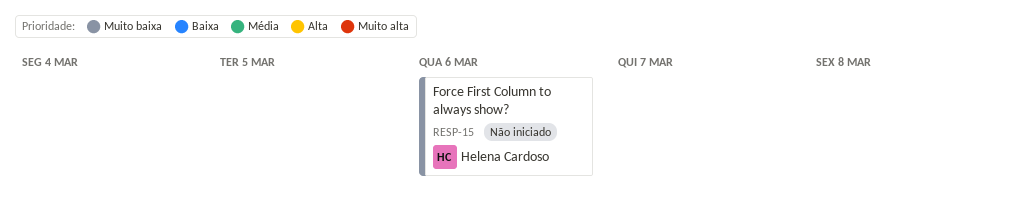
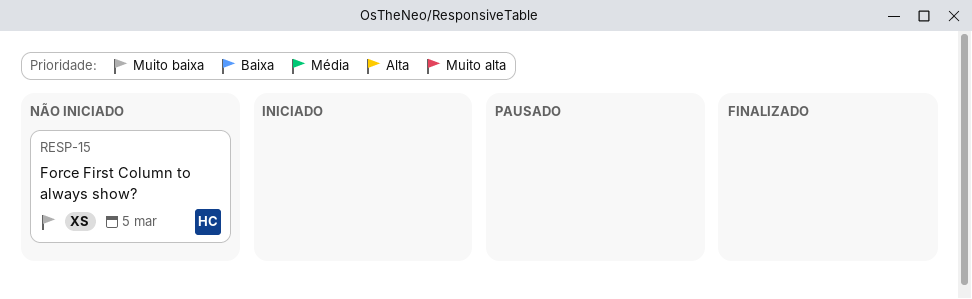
RESP-15, due: Mar 6 -> Mar 5

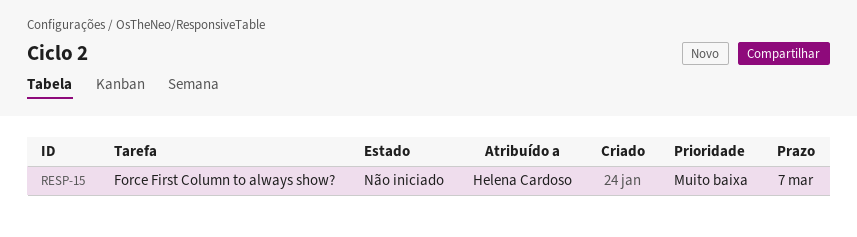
RESP-15, due: Mar 5 -> Mar 7

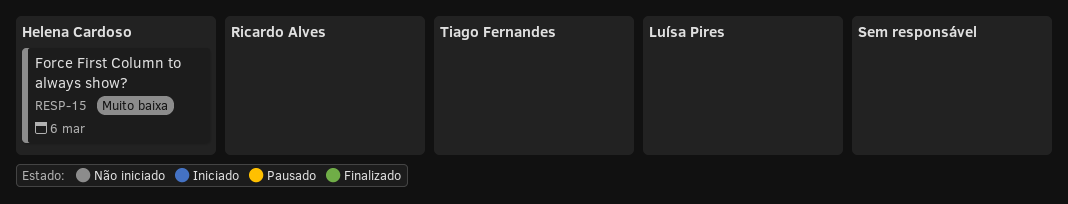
RESP-15, due: Mar 7 -> Mar 6

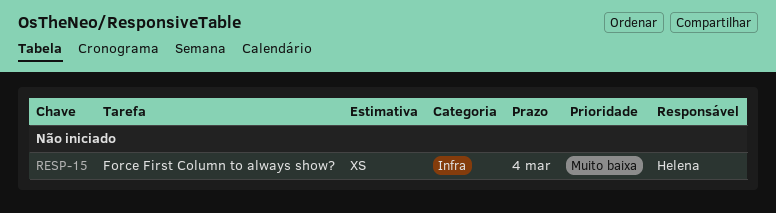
RESP-15, due: Mar 6 -> Mar 4

